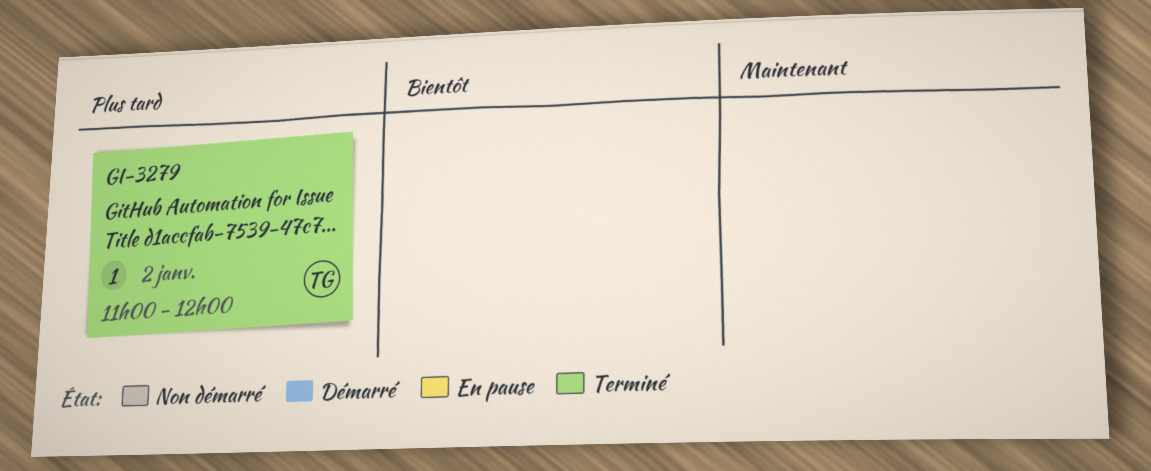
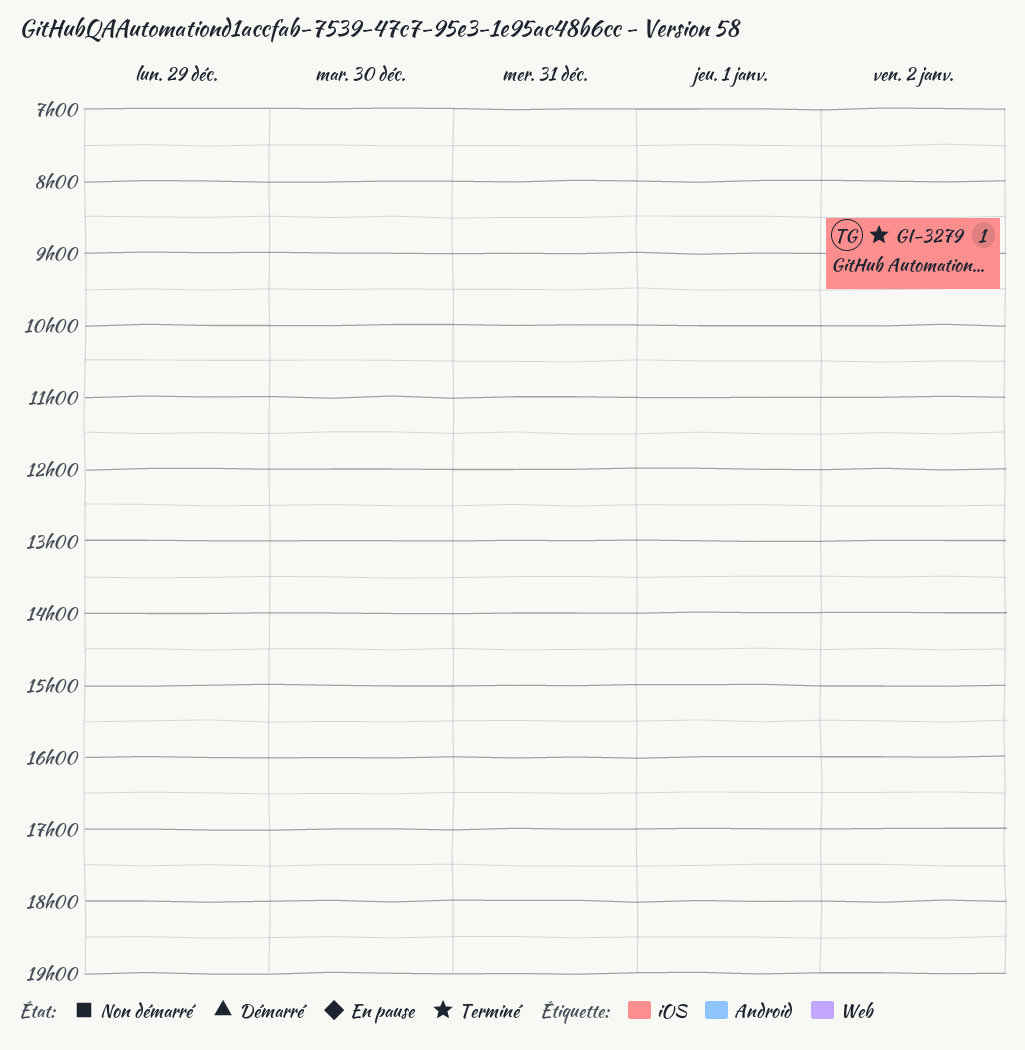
GI-3279, begins: 11:00 -> 08:30
GI-3279, ends: 12:00 -> 09:30

